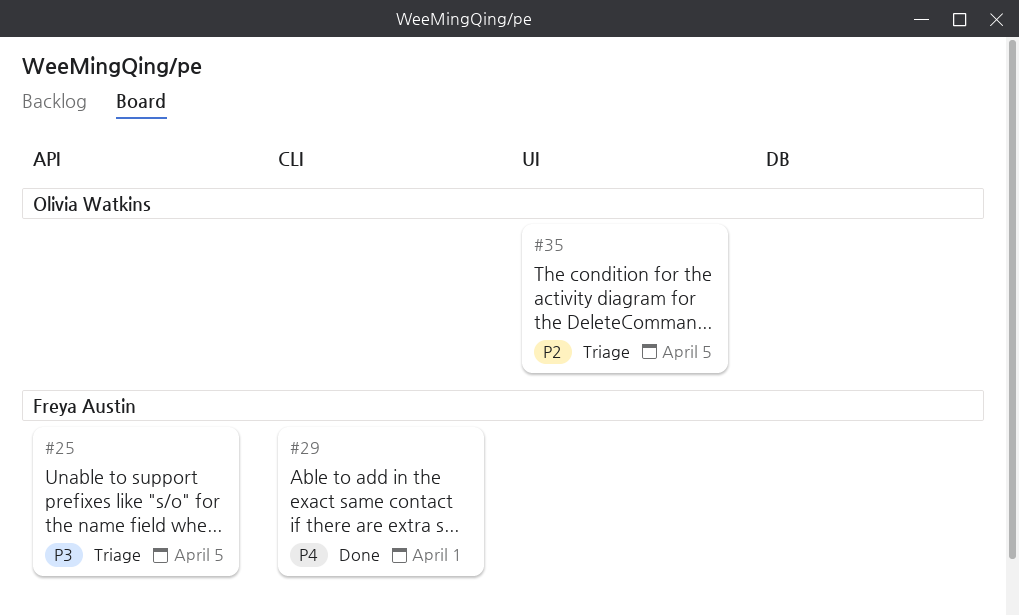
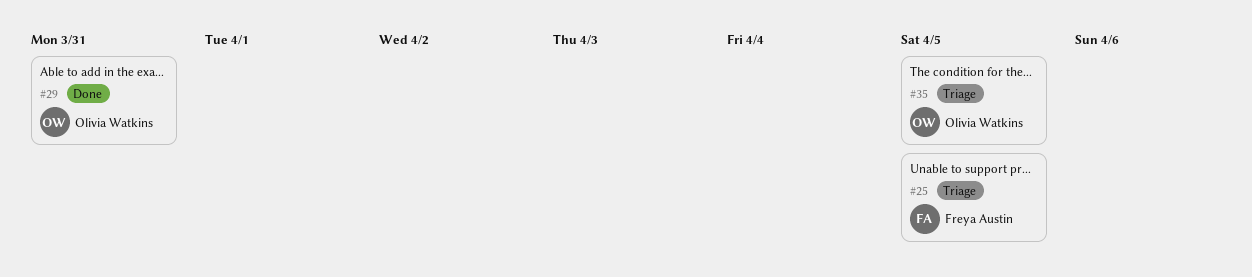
#29, owner: Freya Austin -> Olivia Watkins
#29, due: Apr 1 -> Mar 31

